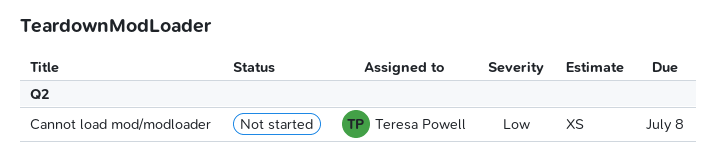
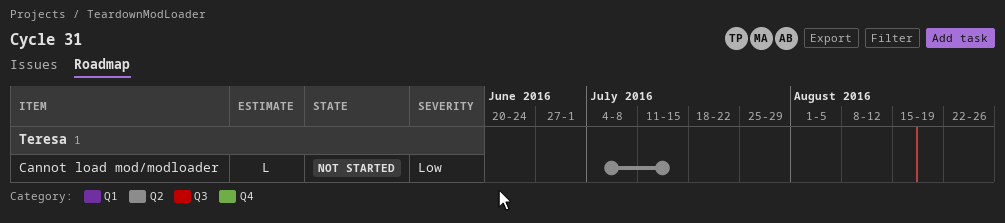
Cannot load mod/modloader, estimate: XS -> L
Cannot load mod/modloader, due: Jul 8 -> Jul 15

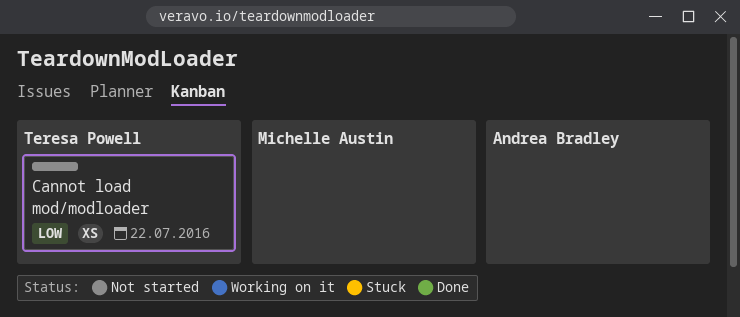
Cannot load mod/modloader, estimate: L -> XS
Cannot load mod/modloader, due: Jul 15 -> Jul 22

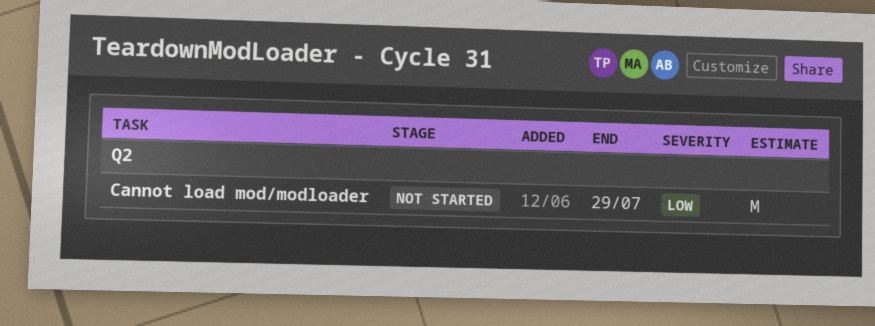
Cannot load mod/modloader, estimate: XS -> M
Cannot load mod/modloader, due: Jul 22 -> Jul 29

